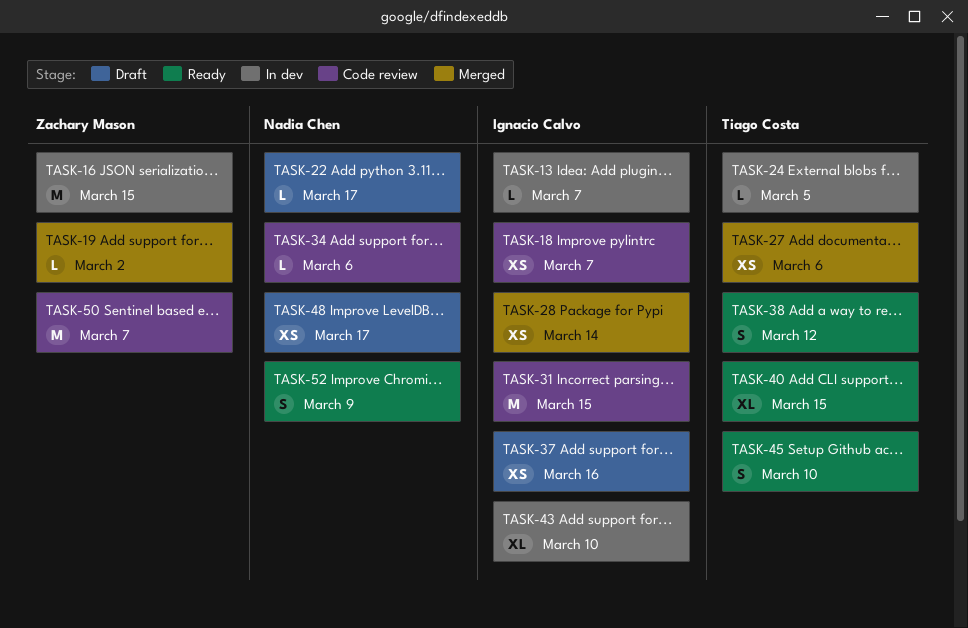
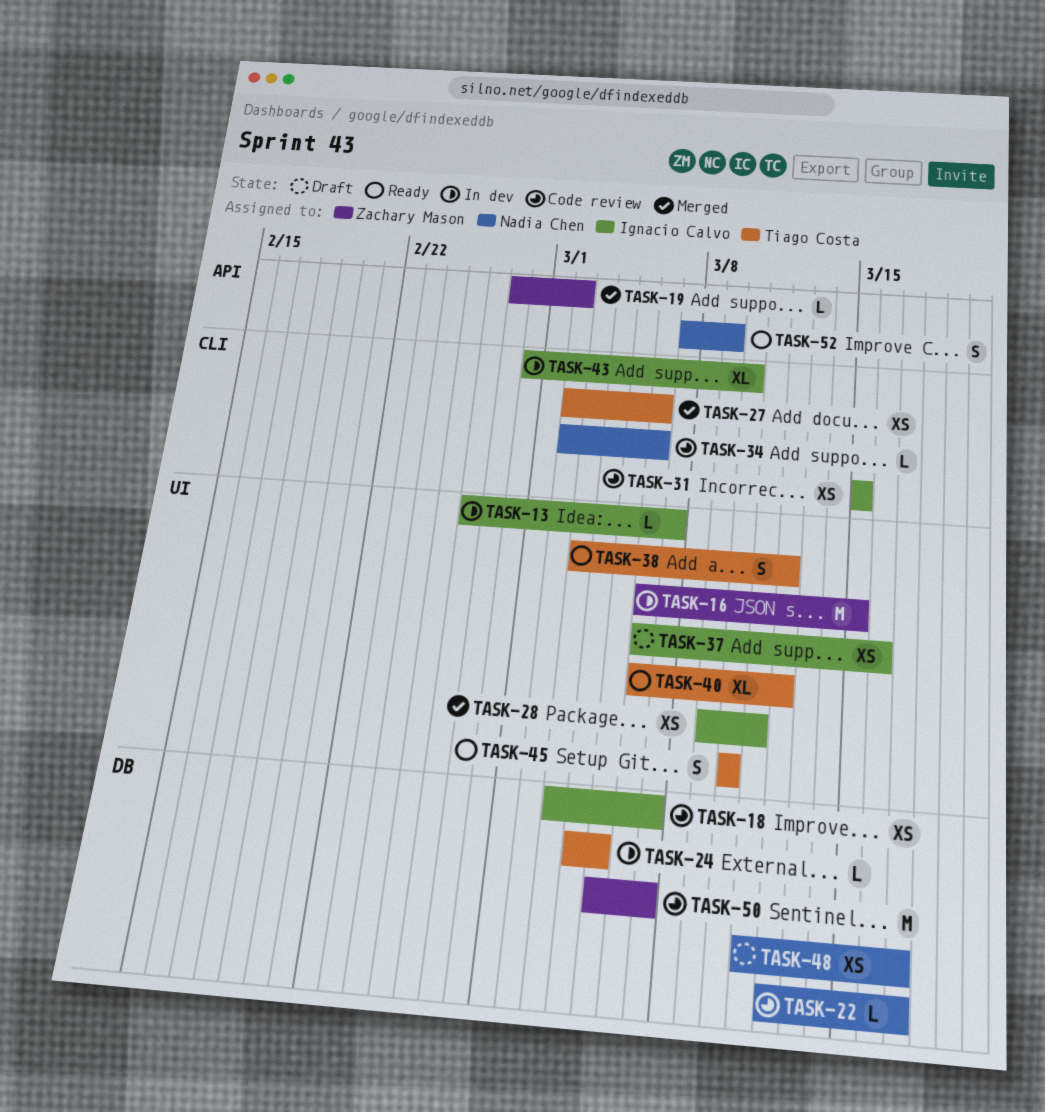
TASK-22, status: Draft -> Code review
TASK-28, due: Mar 14 -> Mar 11
TASK-31, estimate: M -> XS
TASK-40, due: Mar 15 -> Mar 12

